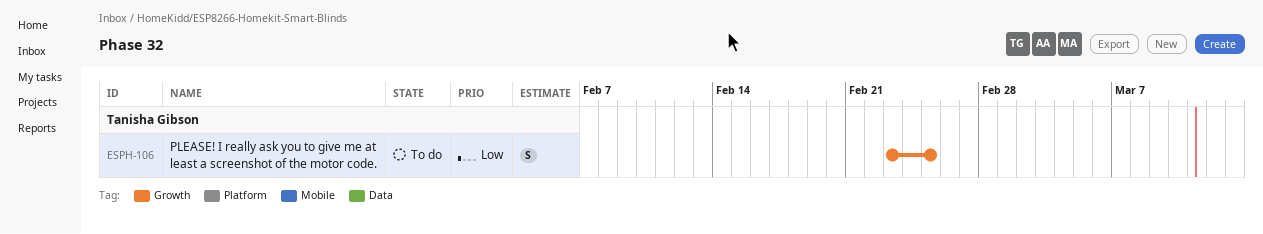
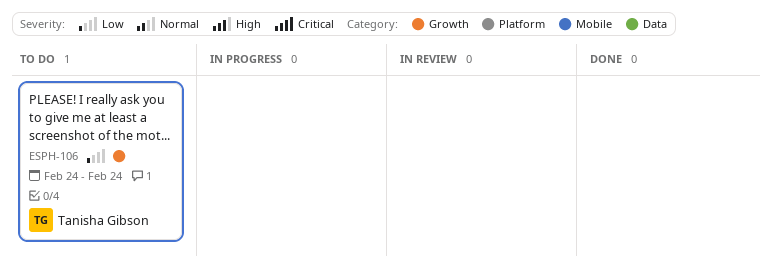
ESPH-106, start: Feb 23 -> Feb 24
ESPH-106, due: Feb 25 -> Feb 24

